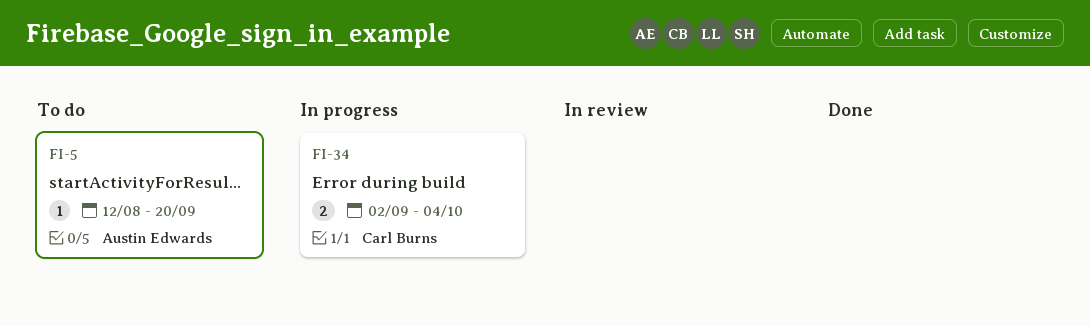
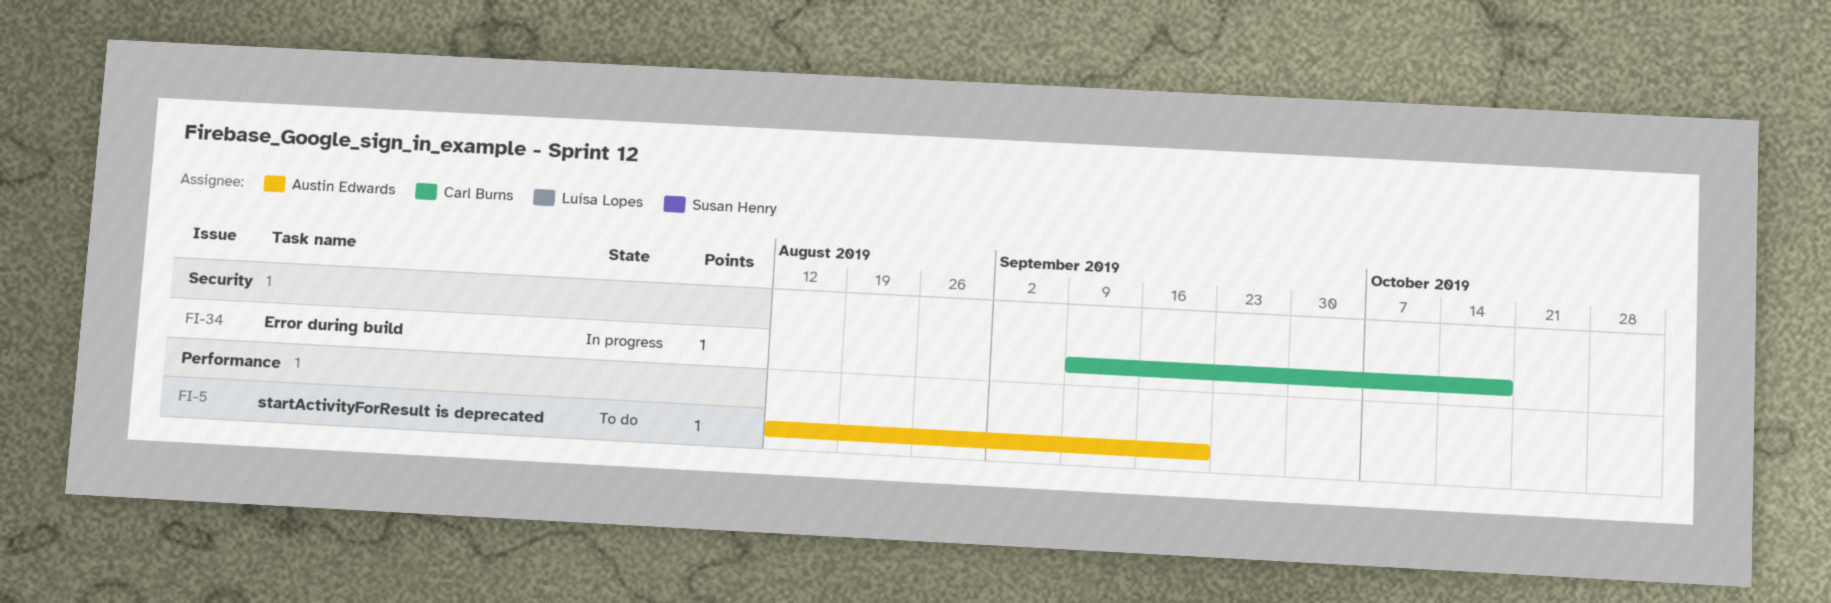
FI-34, estimate: 2 -> 1
FI-34, start: Sep 2 -> Sep 9
FI-34, due: Oct 4 -> Oct 18

